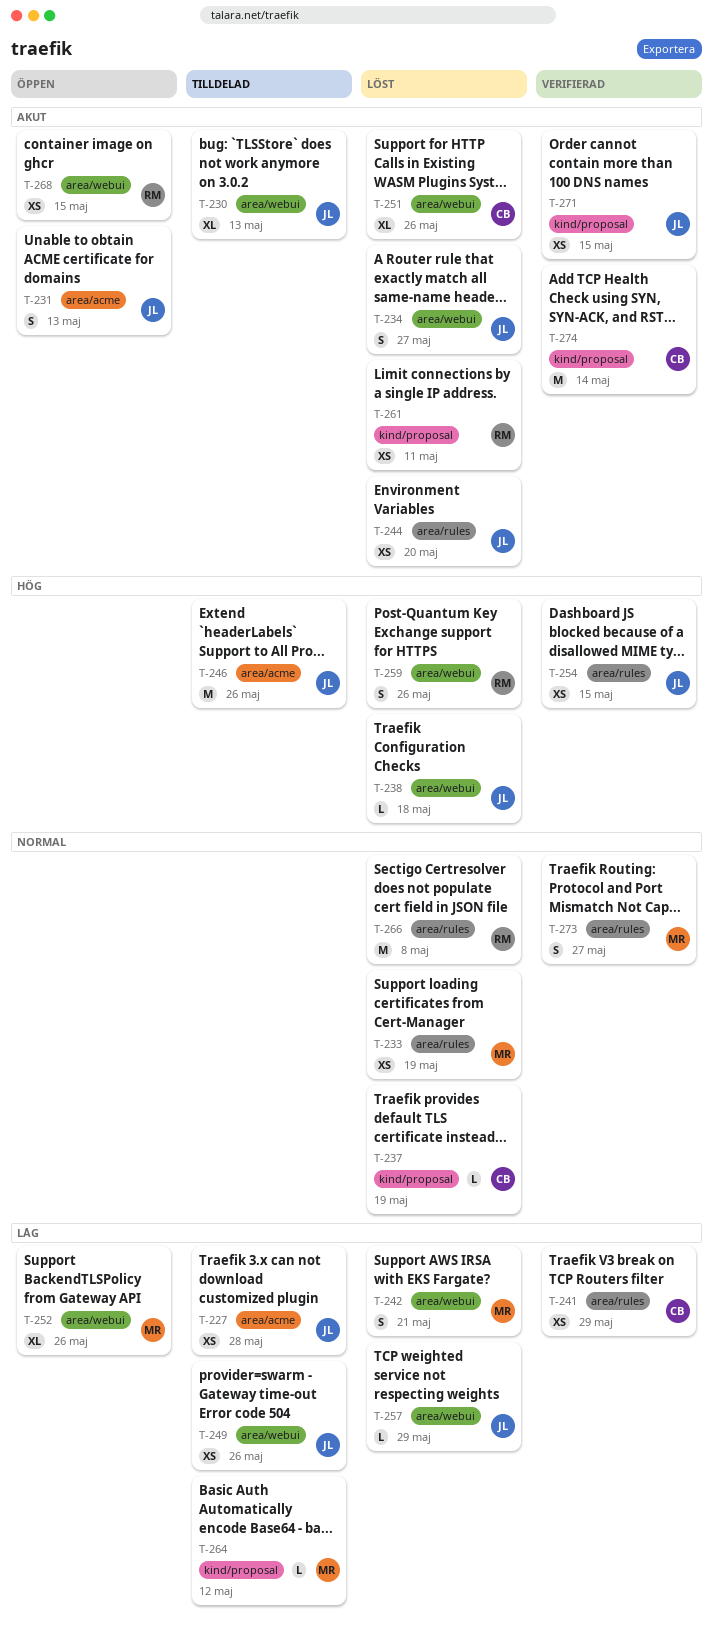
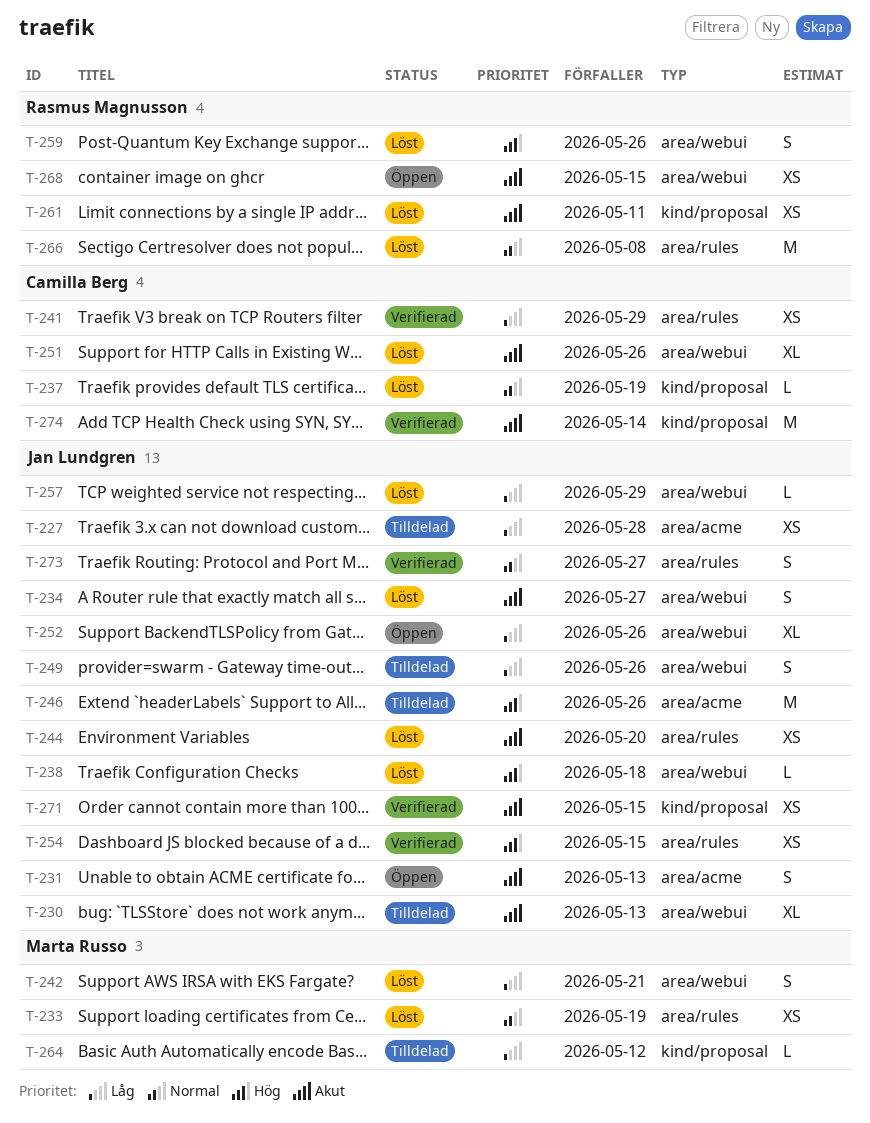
T-249, estimate: XS -> S
T-252, owner: Marta Russo -> Jan Lundgren
T-273, owner: Marta Russo -> Jan Lundgren

